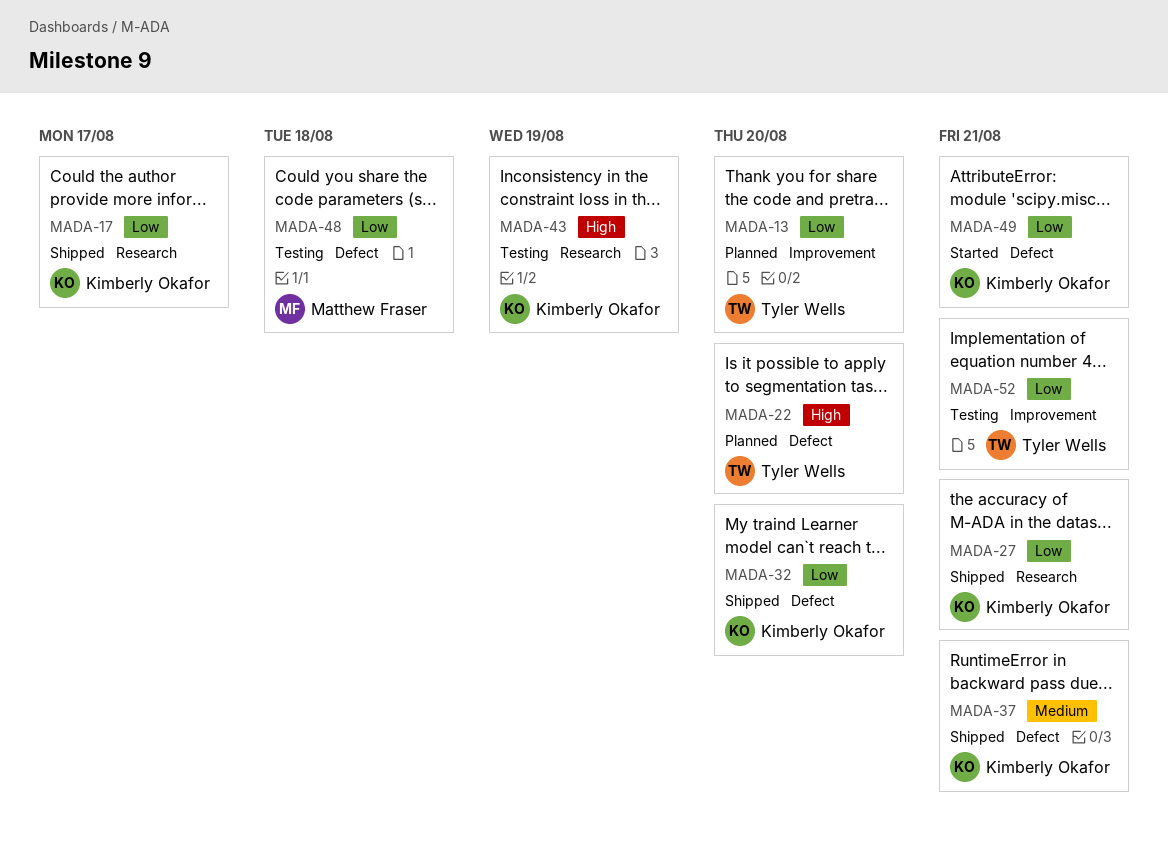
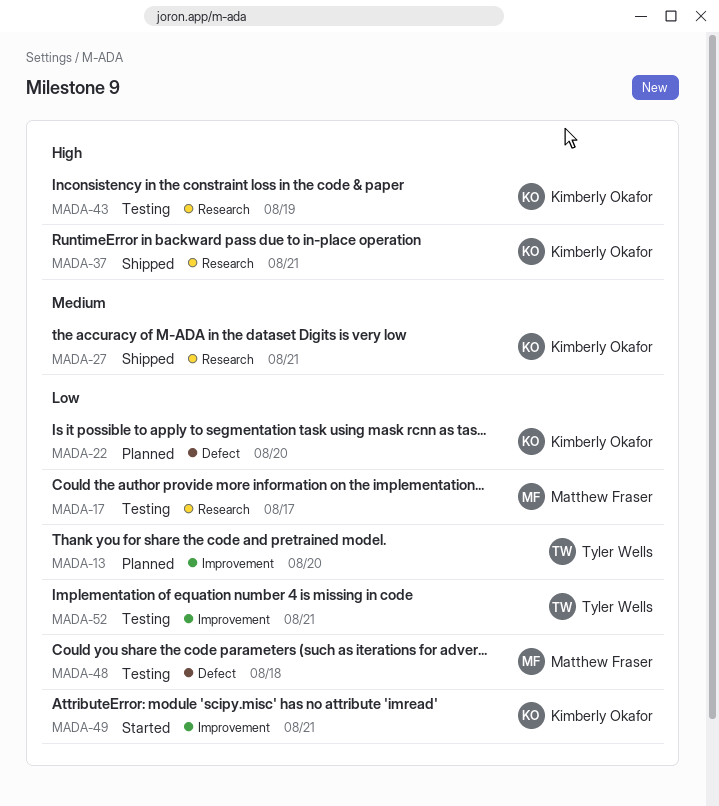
MADA-17, status: Shipped -> Testing
MADA-17, owner: Kimberly Okafor -> Matthew Fraser
MADA-22, owner: Tyler Wells -> Kimberly Okafor
MADA-22, priority: High -> Low
MADA-27, priority: Low -> Medium
MADA-32: present -> none
MADA-37, priority: Medium -> High
MADA-37, label: Defect -> Research
MADA-49, label: Defect -> Improvement

